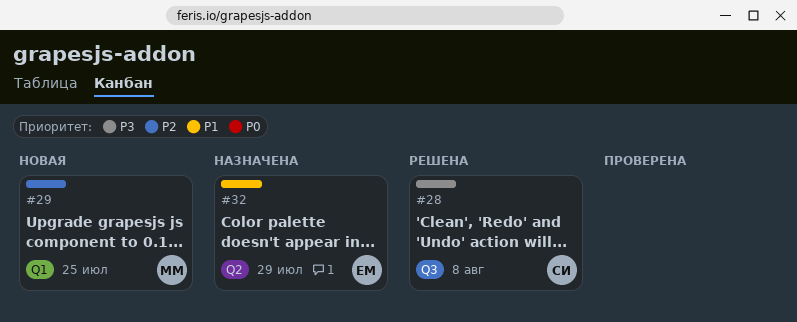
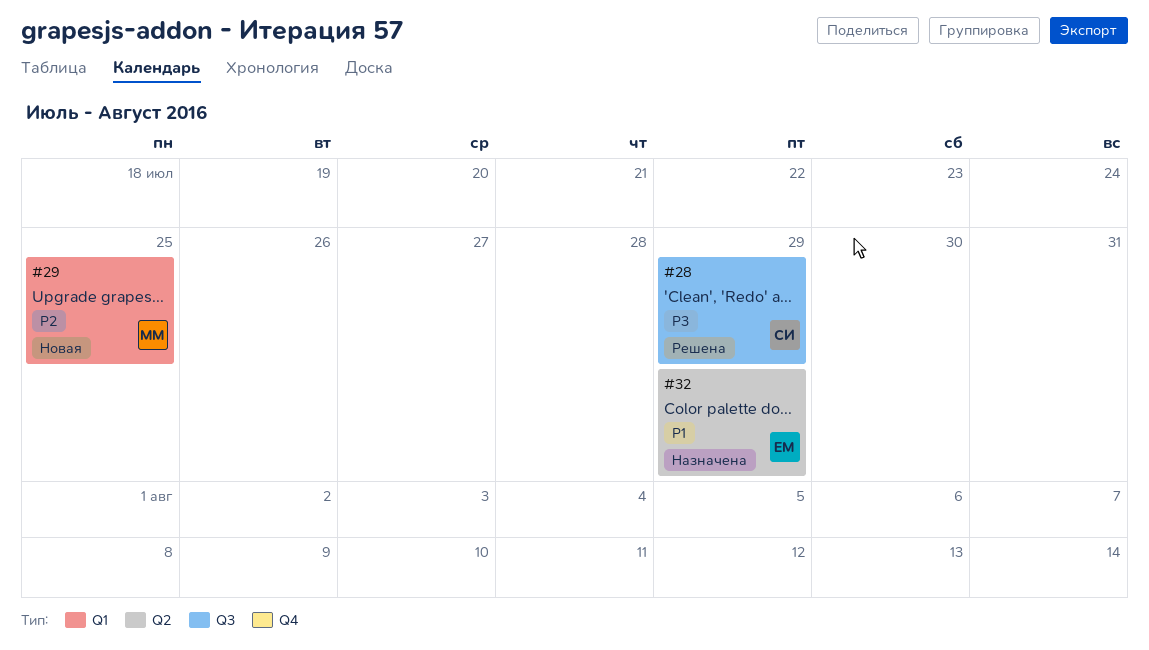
#28, due: Aug 8 -> Jul 29

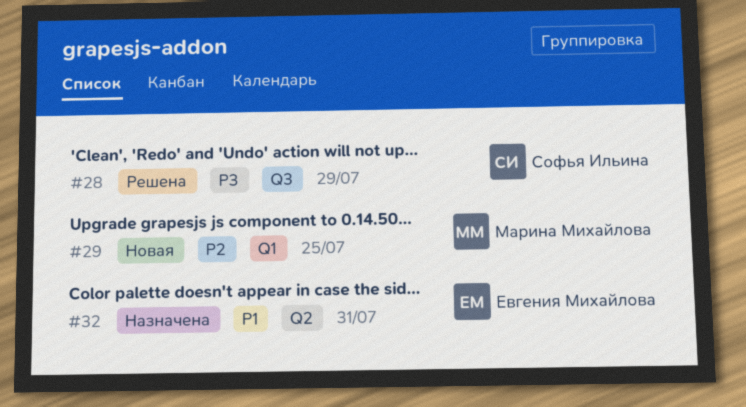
#32, due: Jul 29 -> Jul 31

